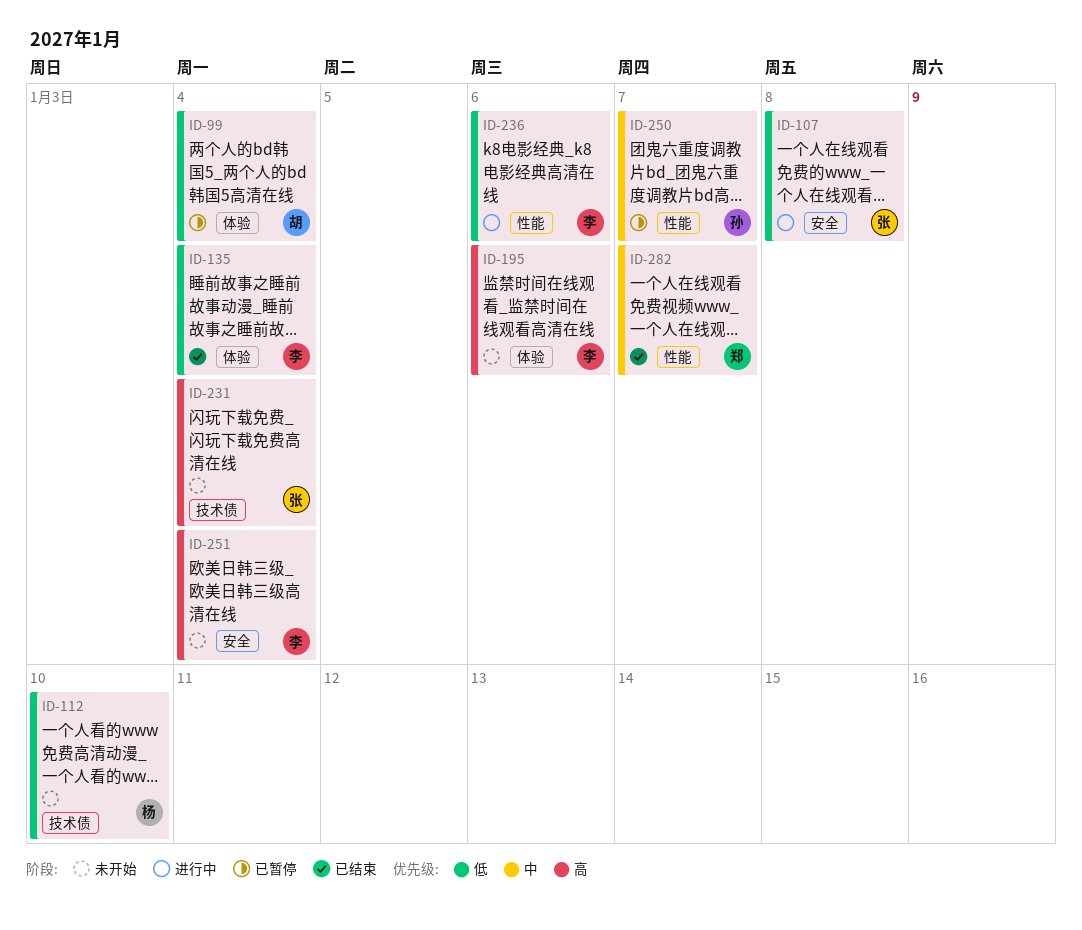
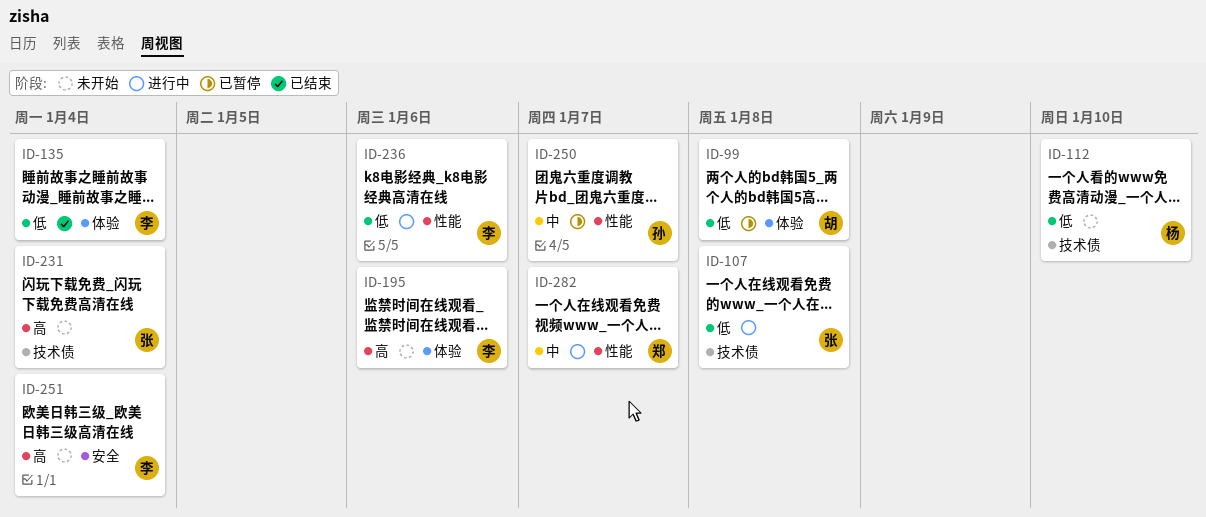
ID-99, due: Jan 4 -> Jan 8
ID-107, label: 安全 -> 技术债
ID-282, status: 已结束 -> 进行中

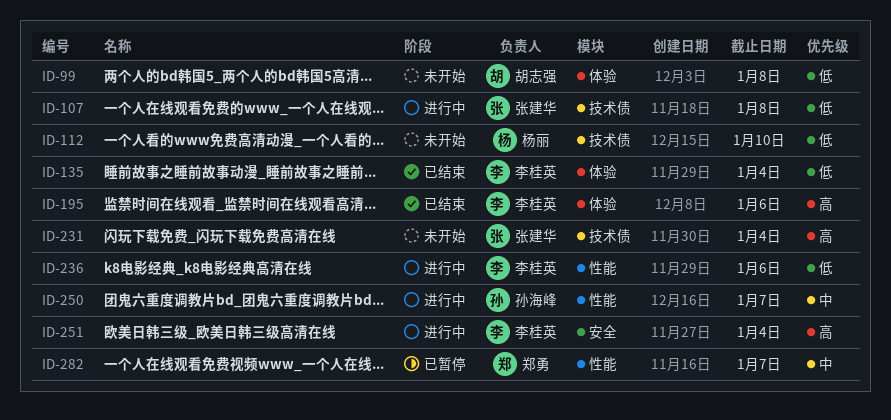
ID-99, status: 已暂停 -> 未开始
ID-195, status: 未开始 -> 已结束
ID-250, status: 已暂停 -> 进行中
ID-251, status: 未开始 -> 进行中
ID-282, status: 进行中 -> 已暂停

